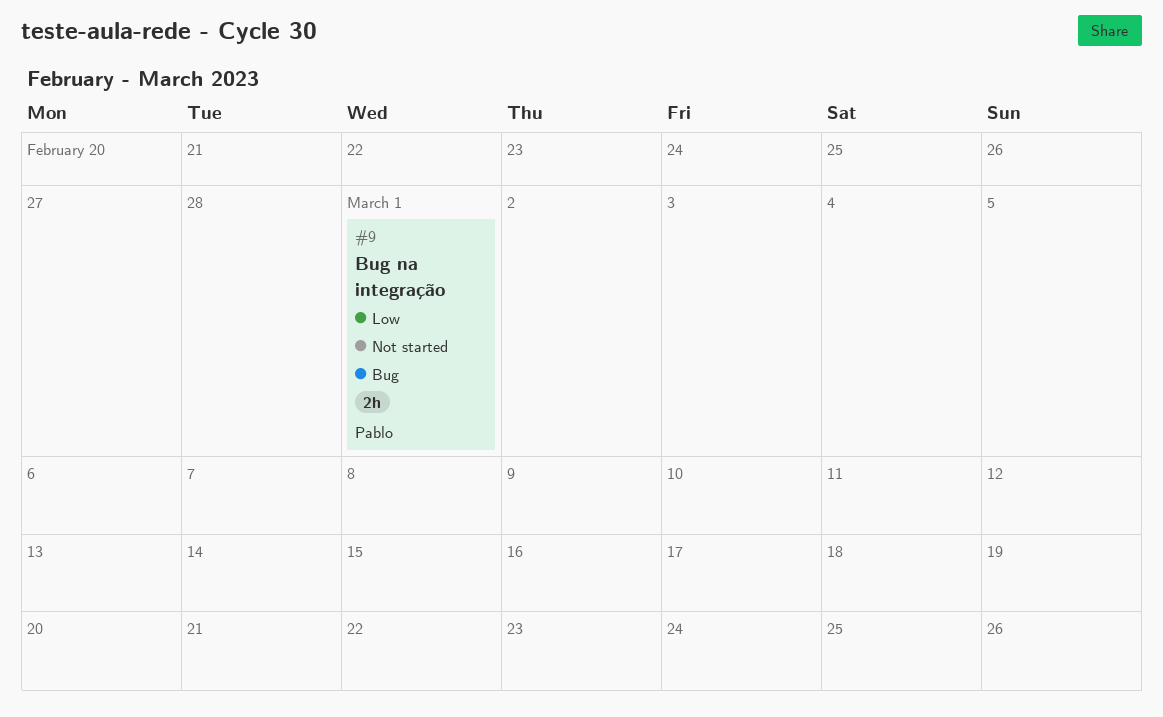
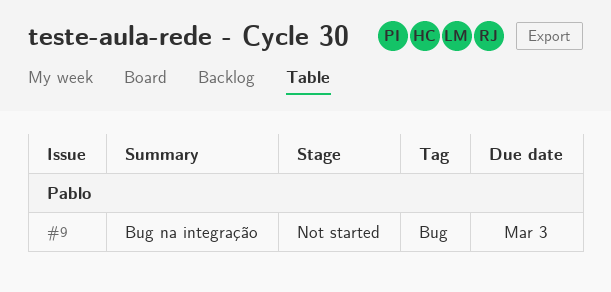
#9, due: Mar 1 -> Mar 3

